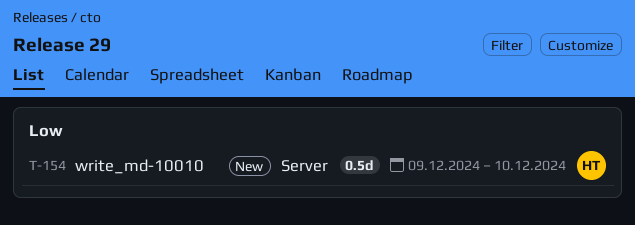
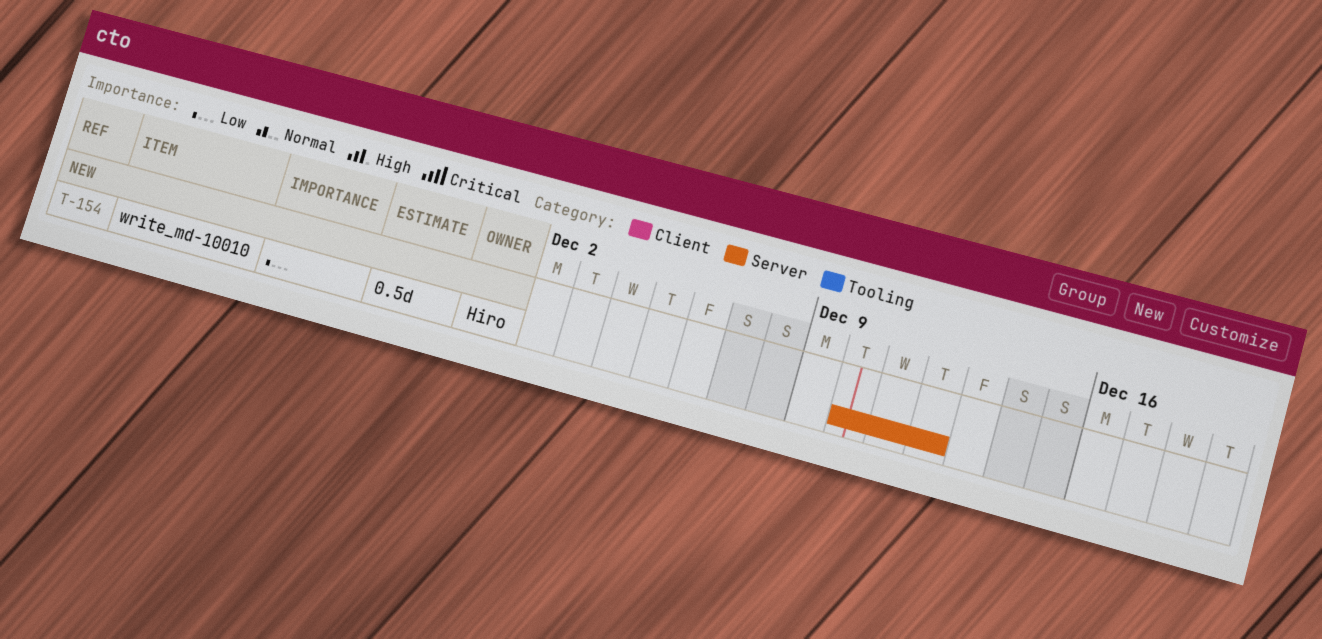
T-154, start: Dec 9 -> Dec 10
T-154, due: Dec 10 -> Dec 12

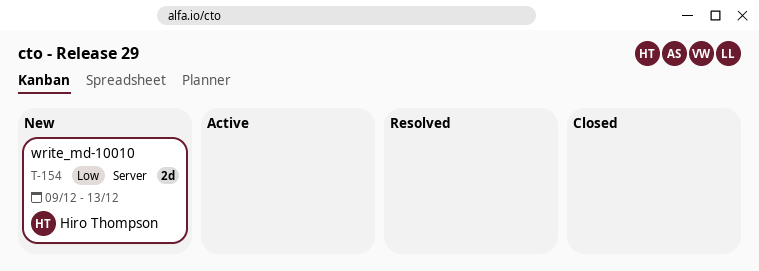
T-154, estimate: 0.5d -> 2d
T-154, start: Dec 10 -> Dec 9
T-154, due: Dec 12 -> Dec 13

